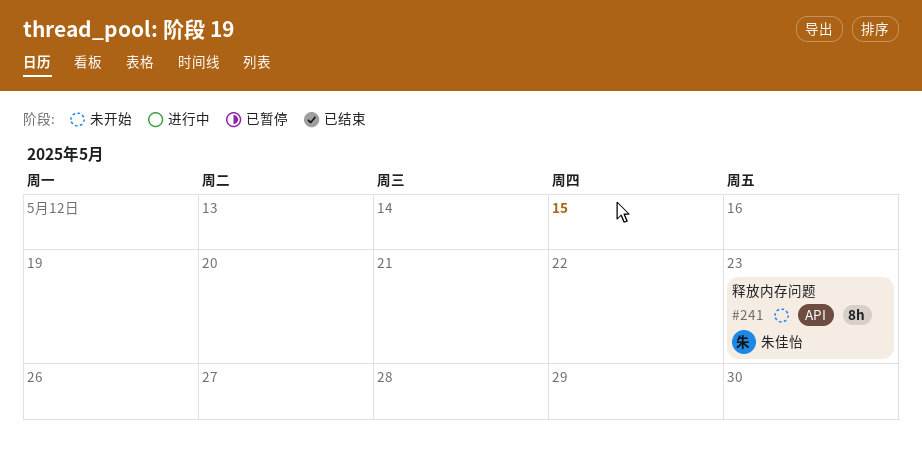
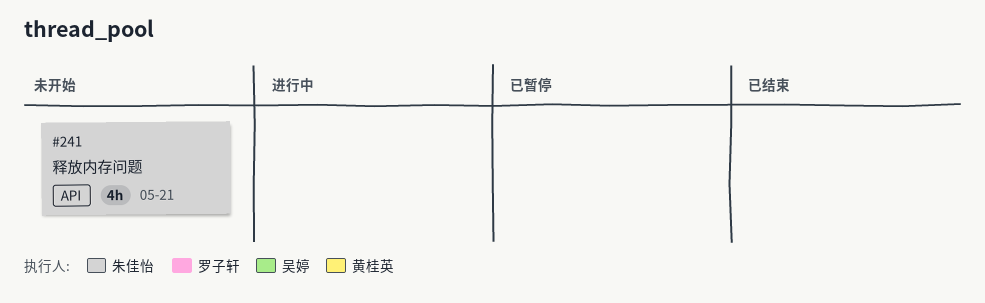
#241, estimate: 8h -> 4h
#241, due: May 23 -> May 21

